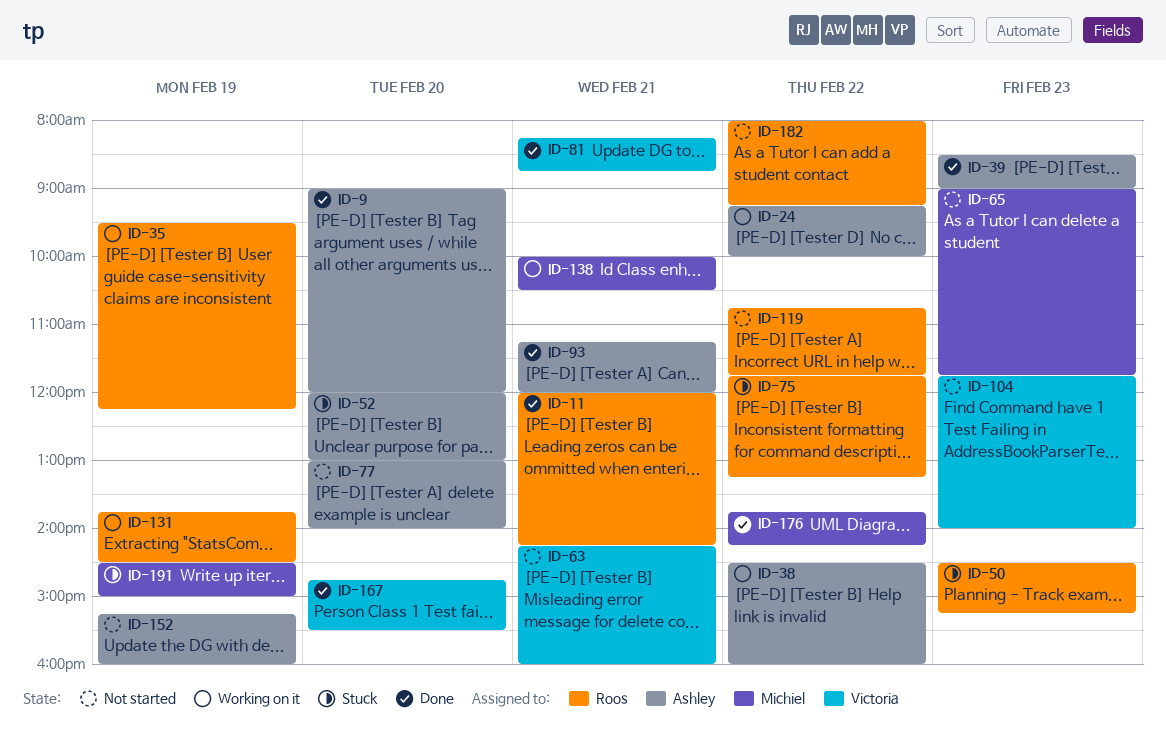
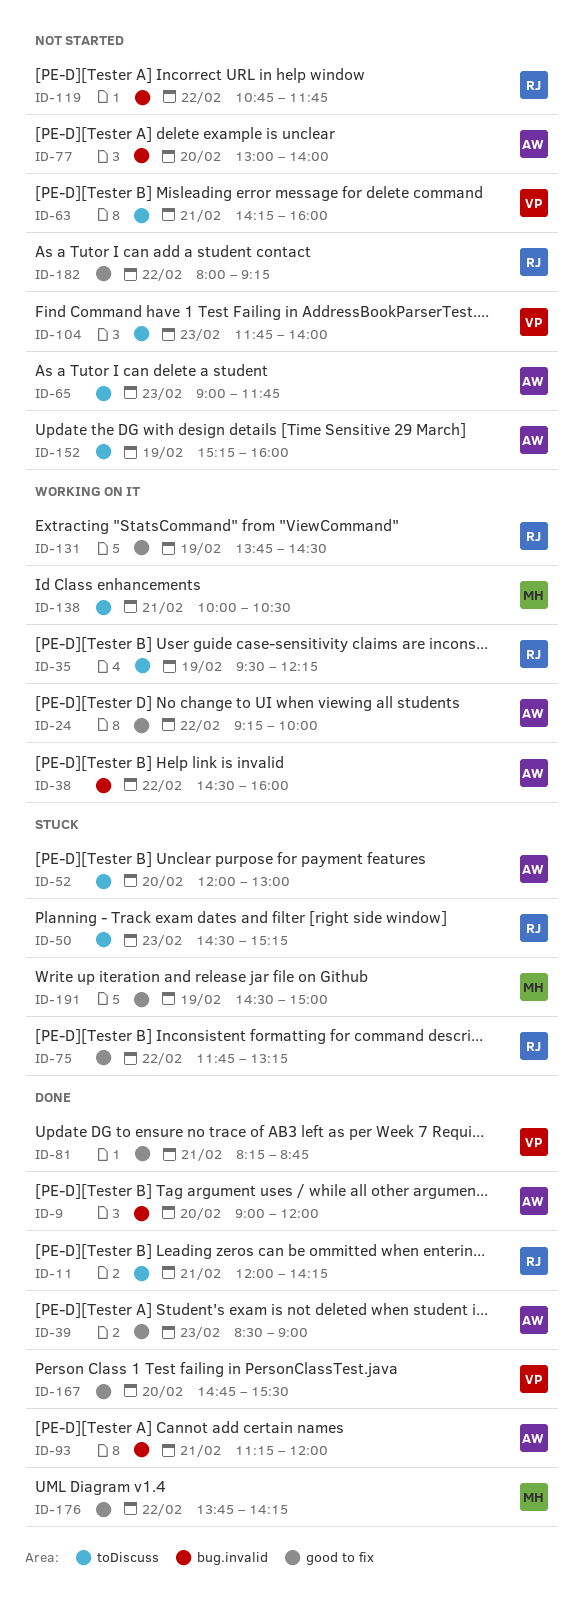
ID-65, owner: Michiel -> Ashley

